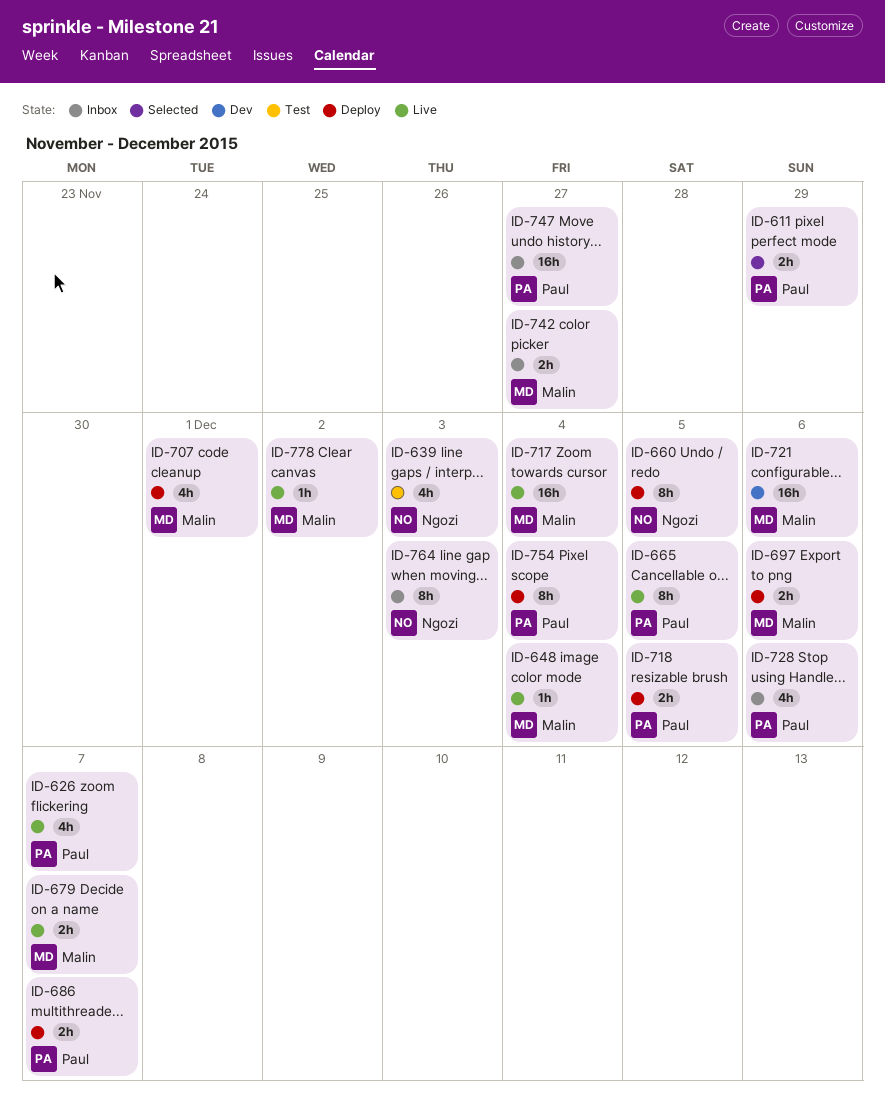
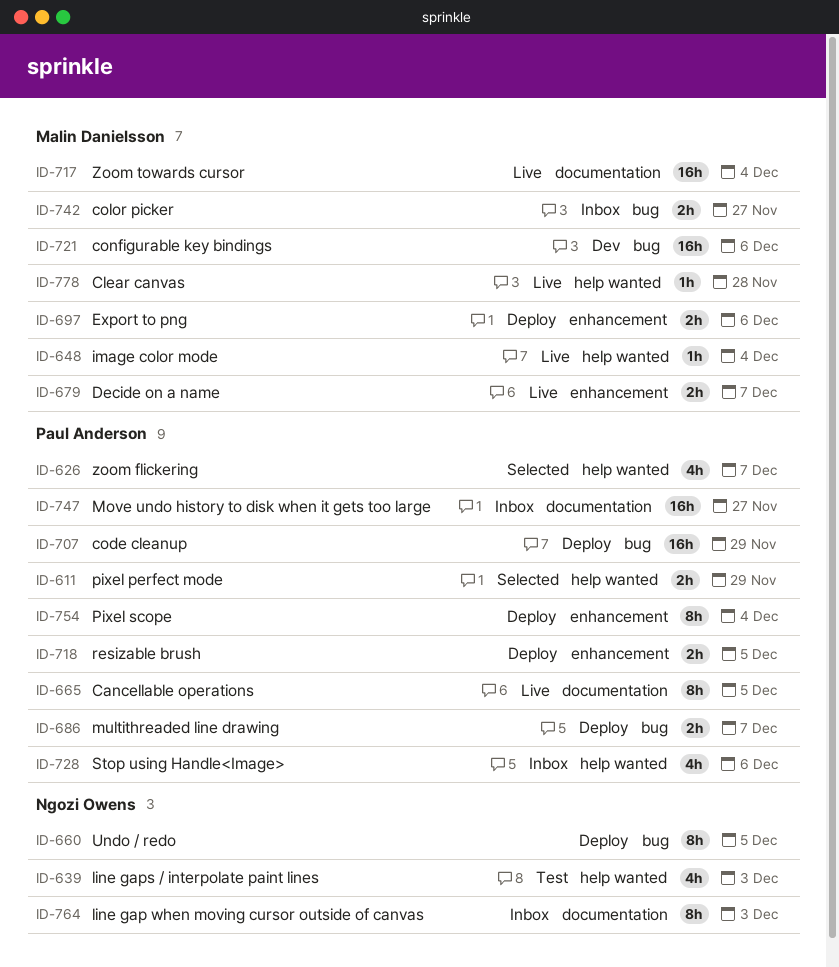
ID-626, status: Live -> Selected
ID-707, owner: Malin Danielsson -> Paul Anderson
ID-707, estimate: 4h -> 16h
ID-707, due: Dec 1 -> Nov 29
ID-778, due: Dec 2 -> Nov 28

